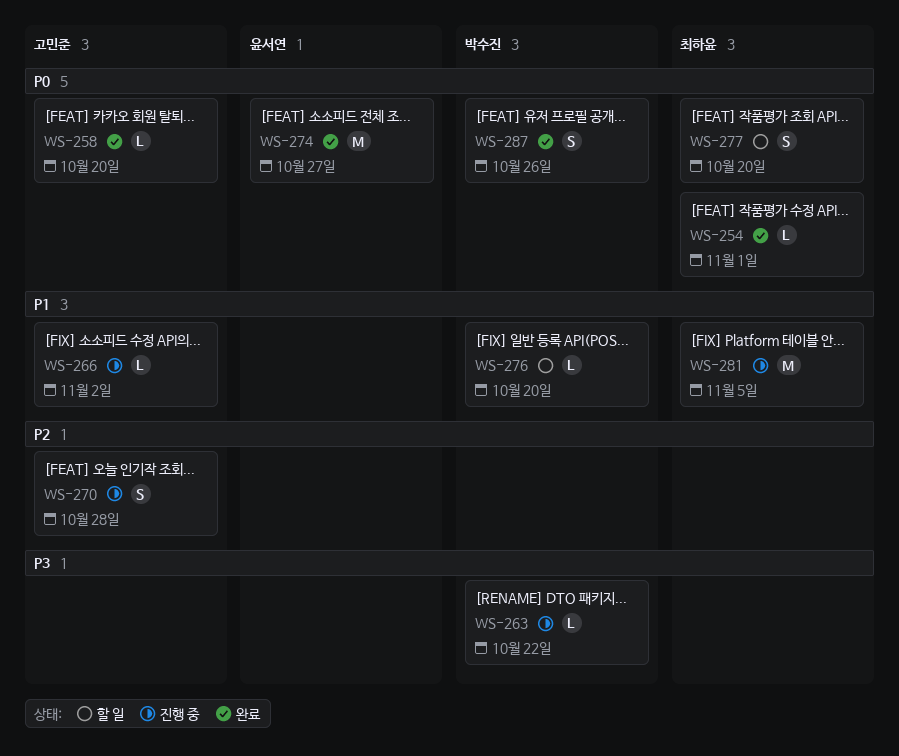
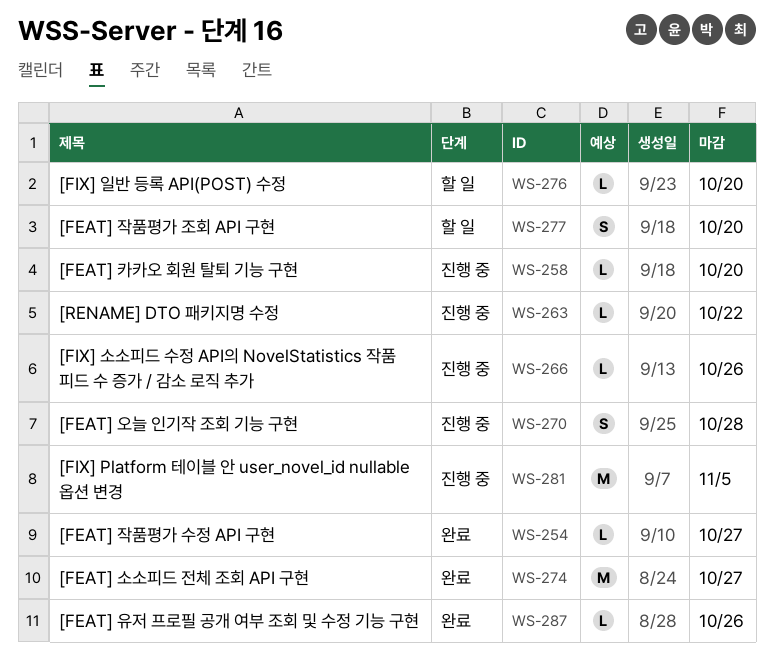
WS-254, due: Nov 1 -> Oct 27
WS-258, status: 완료 -> 진행 중
WS-266, due: Nov 2 -> Oct 26
WS-287, estimate: S -> L

